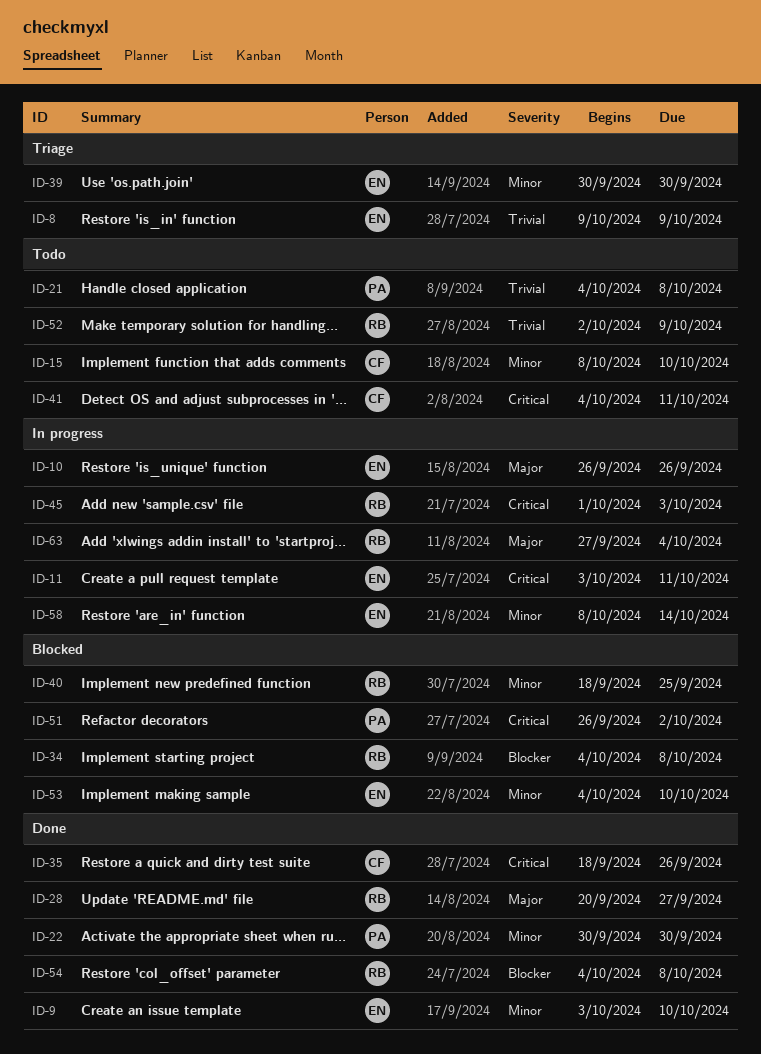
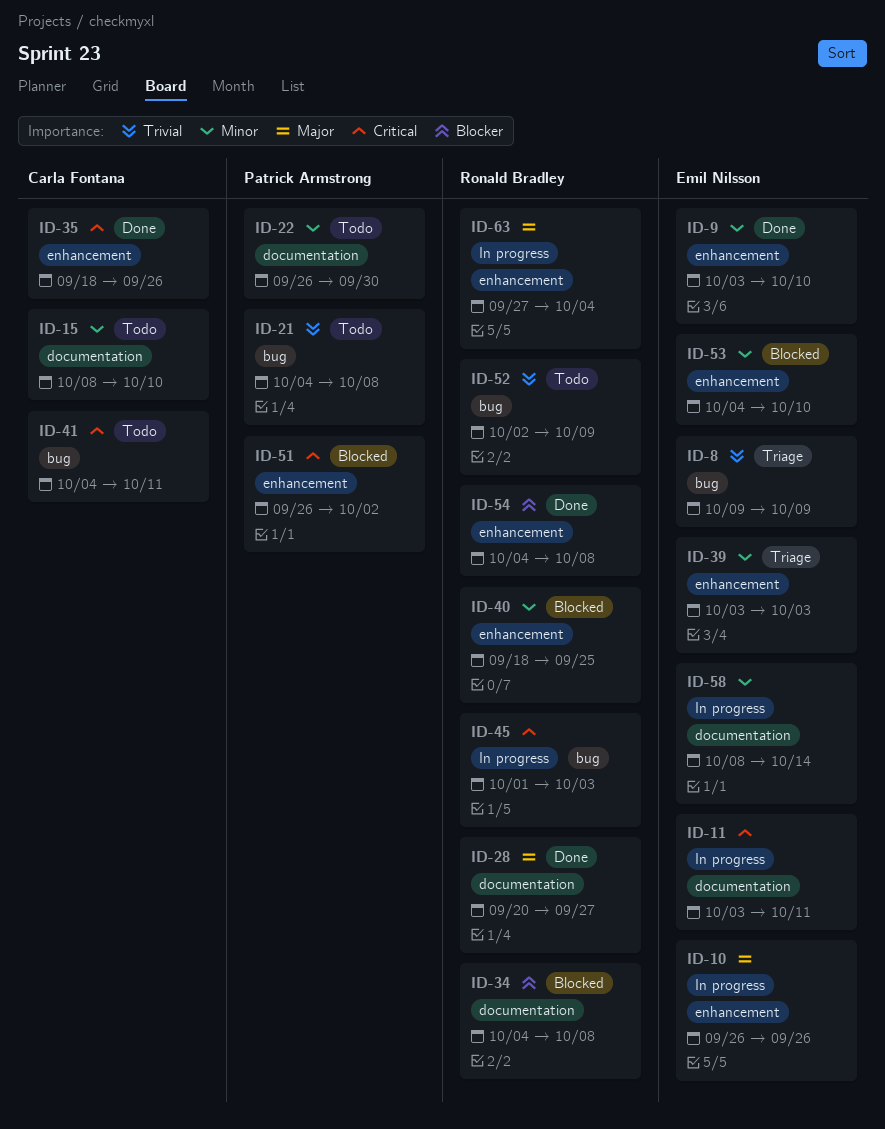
ID-22, status: Done -> Todo
ID-22, start: Sep 30 -> Sep 26
ID-39, start: Sep 30 -> Oct 3
ID-39, due: Sep 30 -> Oct 3

